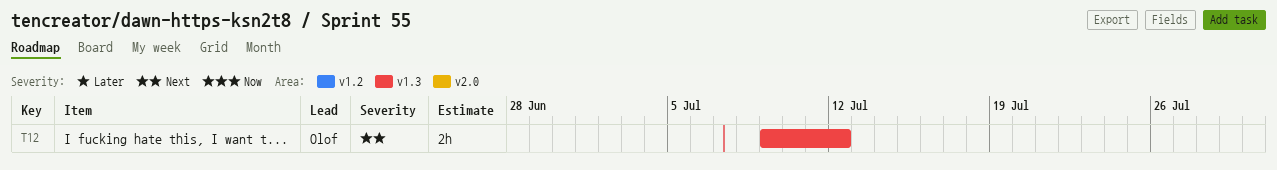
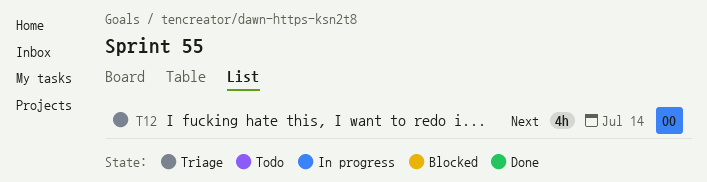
T12, estimate: 2h -> 4h
T12, due: Jul 12 -> Jul 14

